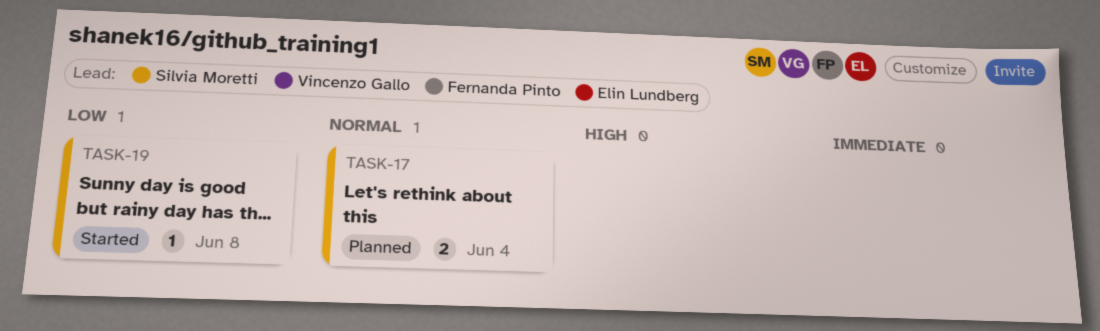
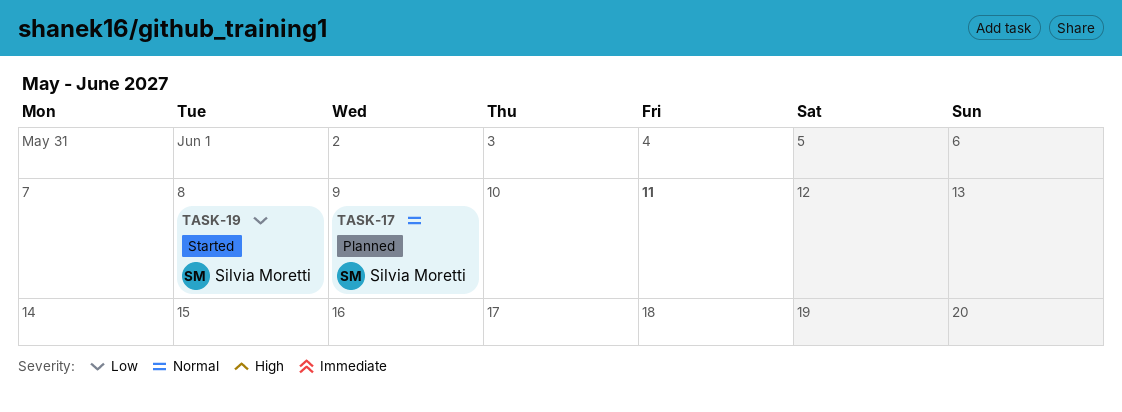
TASK-17, due: Jun 4 -> Jun 9

